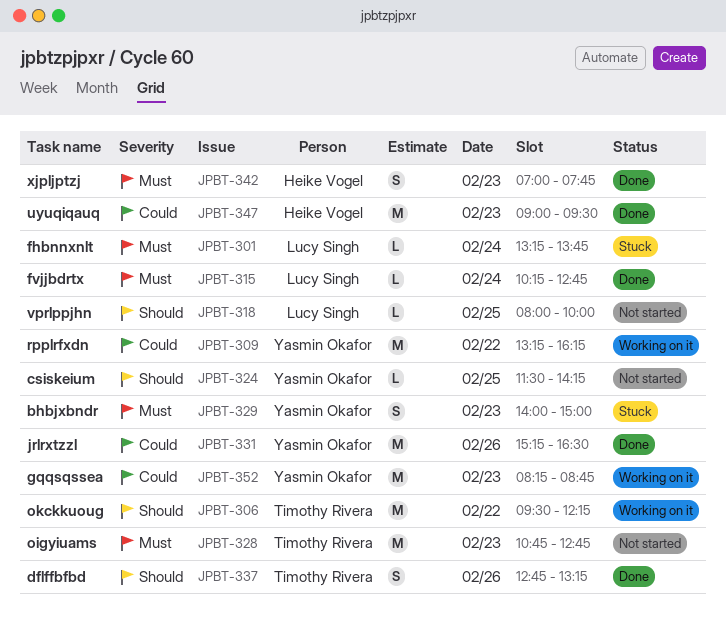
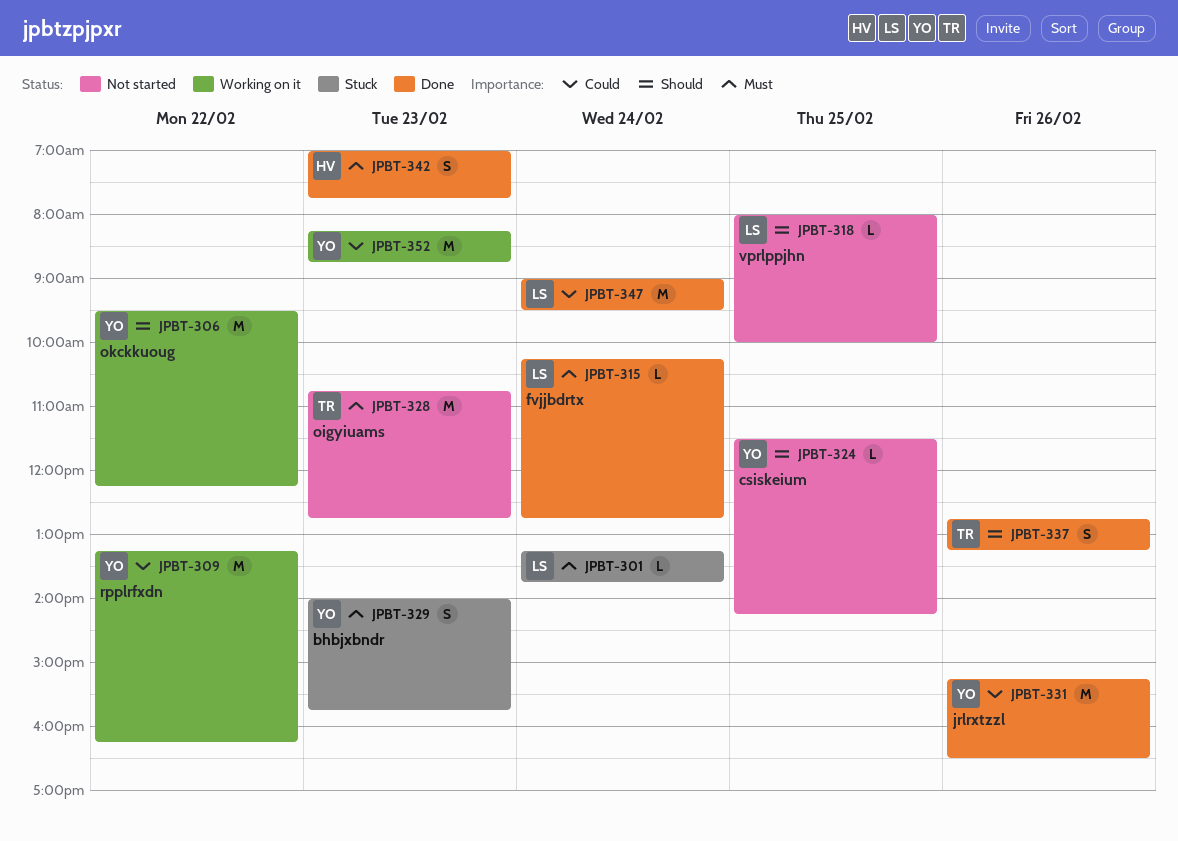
JPBT-306, owner: Timothy Rivera -> Yasmin Okafor
JPBT-329, ends: 15:00 -> 15:45
JPBT-347, owner: Heike Vogel -> Lucy Singh
JPBT-347, day: Feb 23 -> Feb 24

